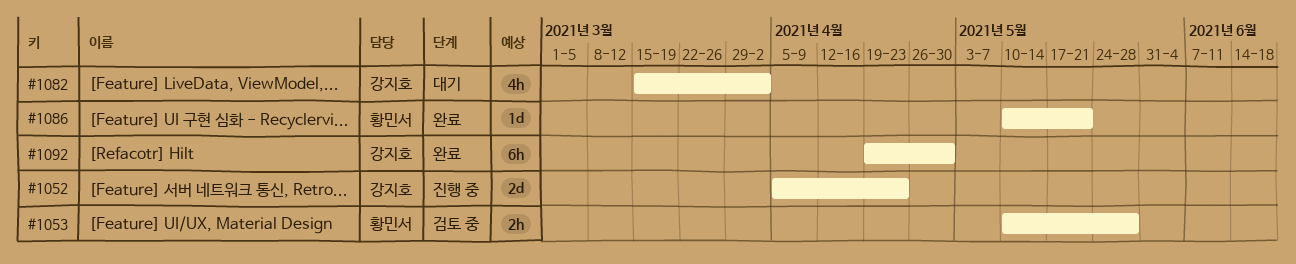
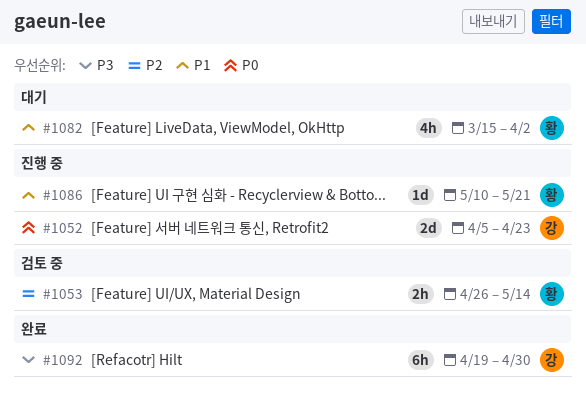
#1053, start: May 10 -> Apr 26
#1053, due: May 28 -> May 14
#1082, owner: 강지호 -> 황민서
#1086, status: 완료 -> 진행 중

